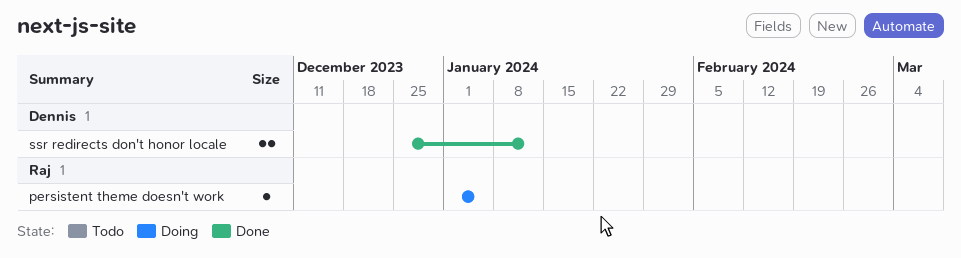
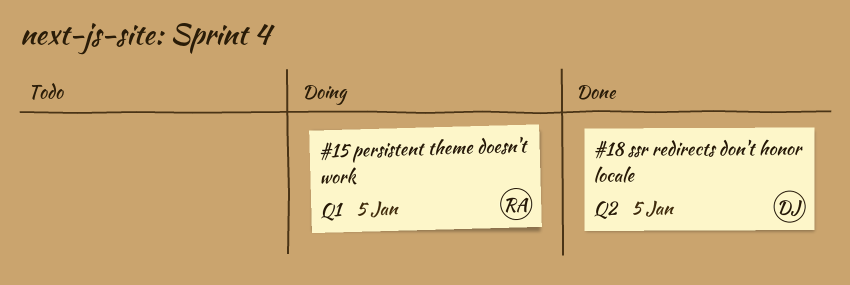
ssr redirects don't honor locale, due: Jan 12 -> Jan 5

